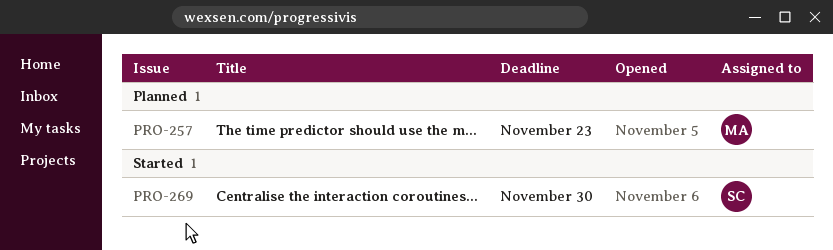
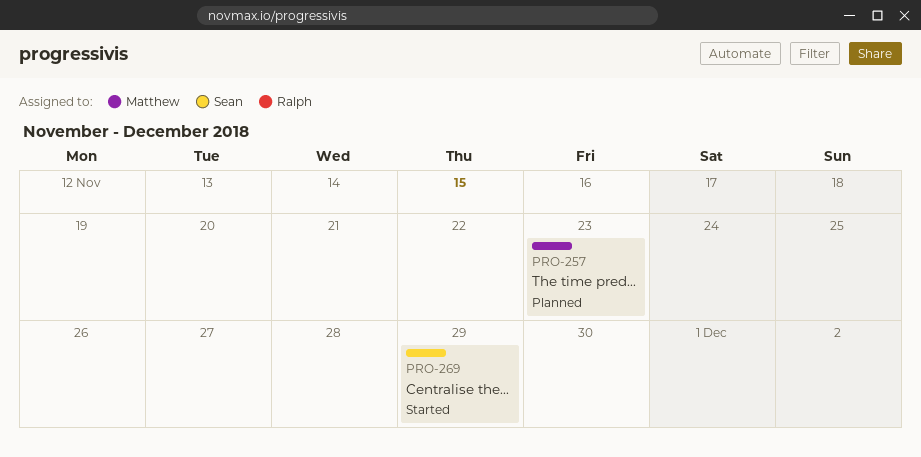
PRO-269, due: Nov 30 -> Nov 29

